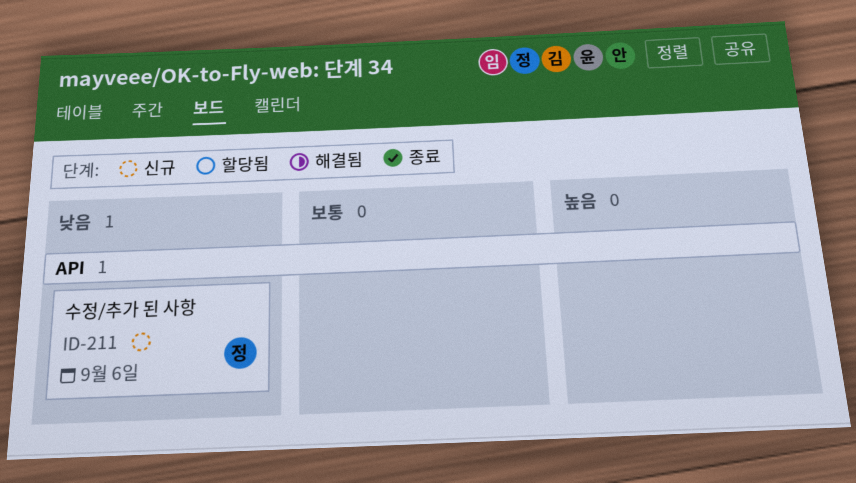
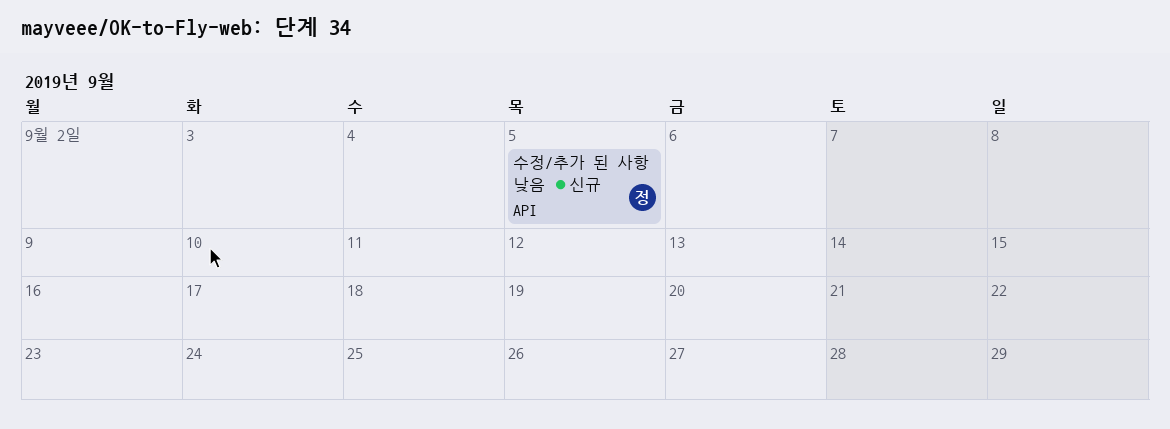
수정/추가 된 사항, due: Sep 6 -> Sep 5

